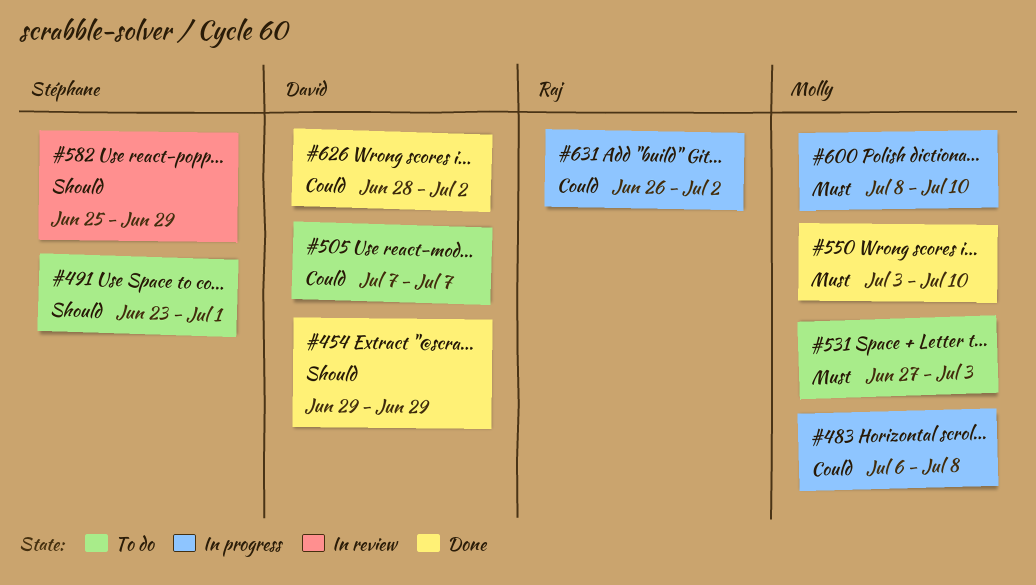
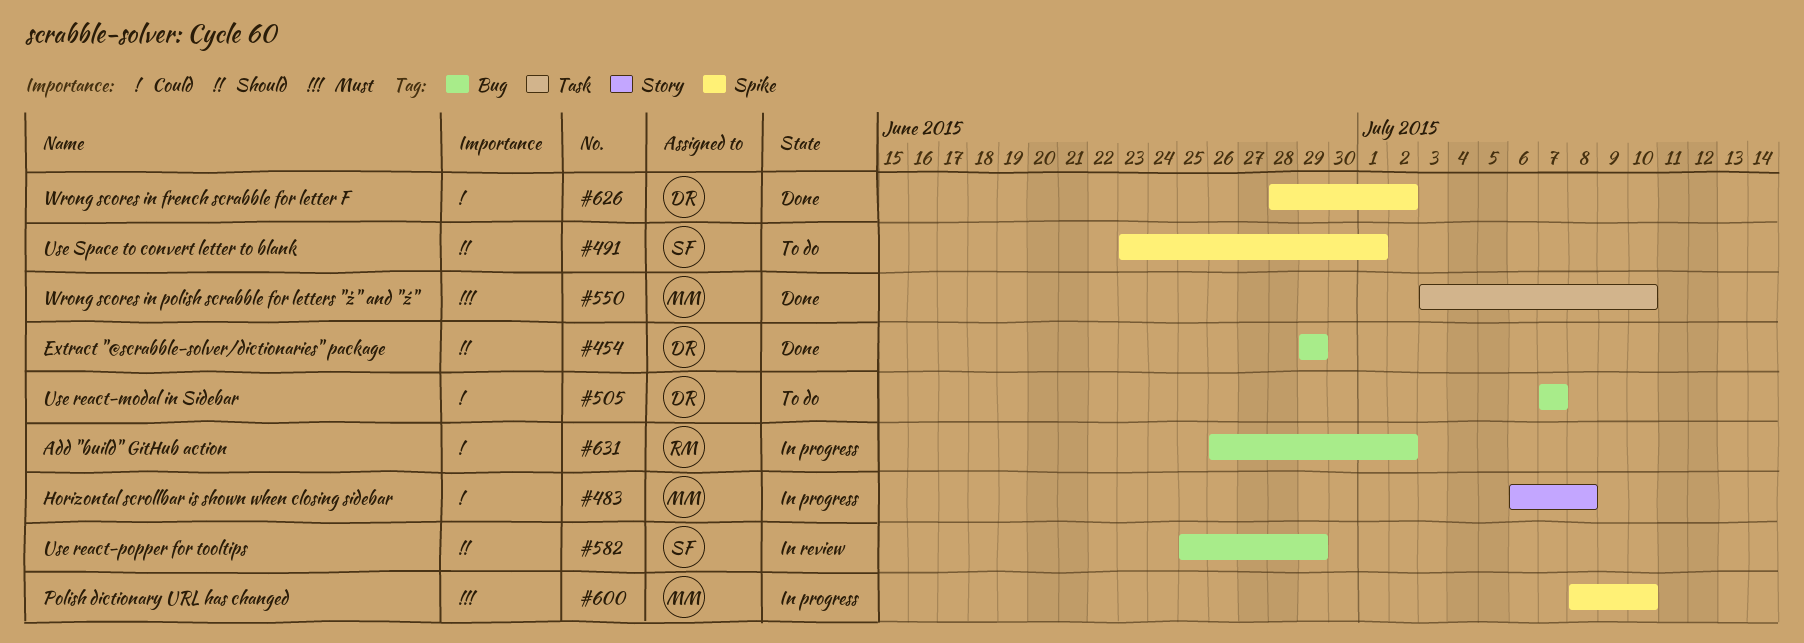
#531: present -> none

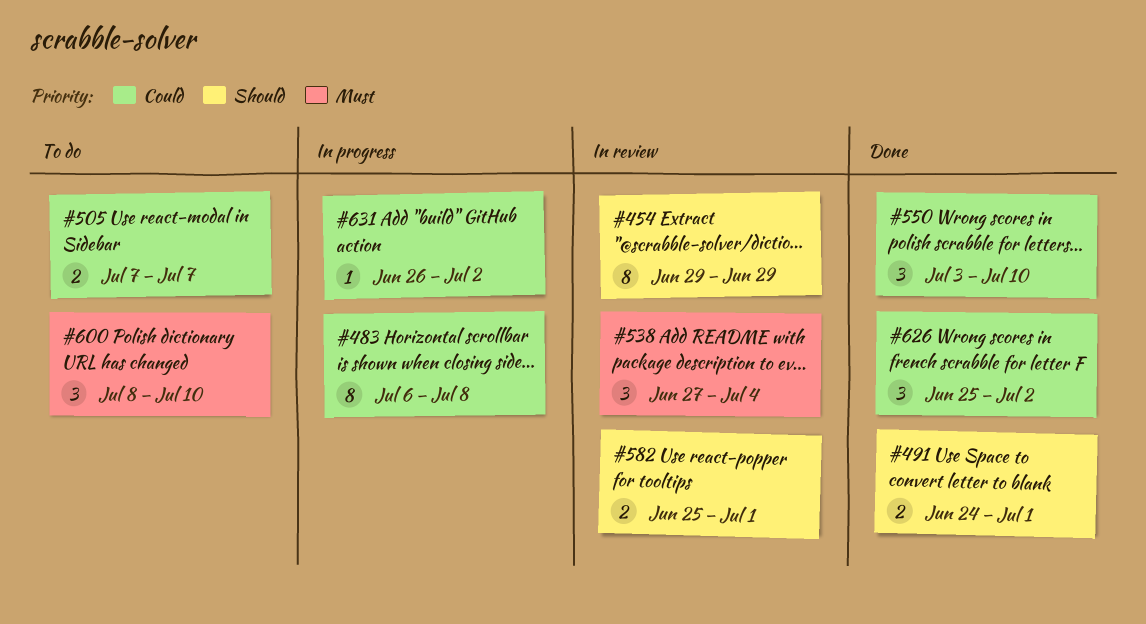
#454, status: Done -> In review
#491, status: To do -> Done
#491, start: Jun 23 -> Jun 24
#538: none -> present
#550, priority: Must -> Could
#582, due: Jun 29 -> Jul 1
#600, status: In progress -> To do
#626, start: Jun 28 -> Jun 25

